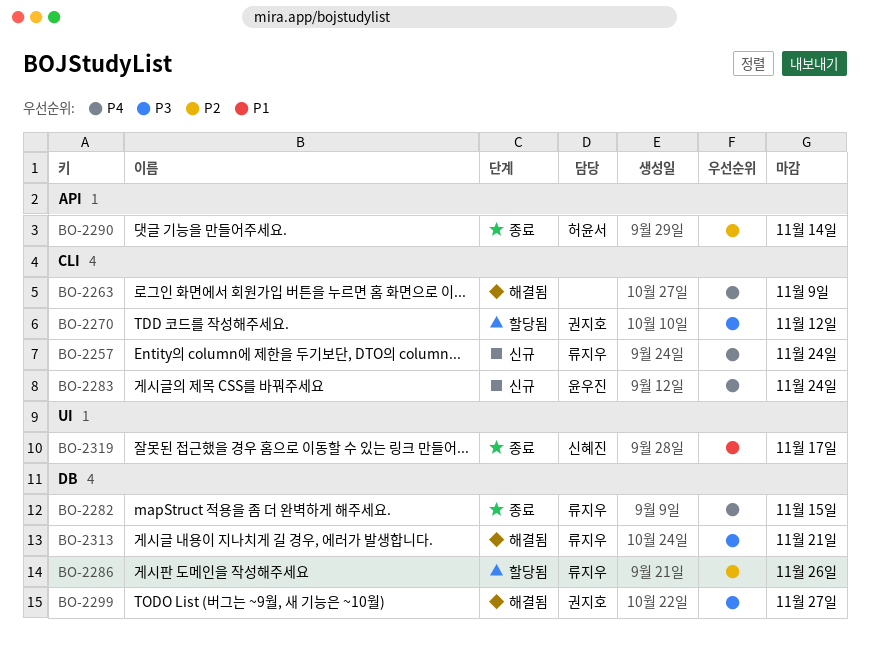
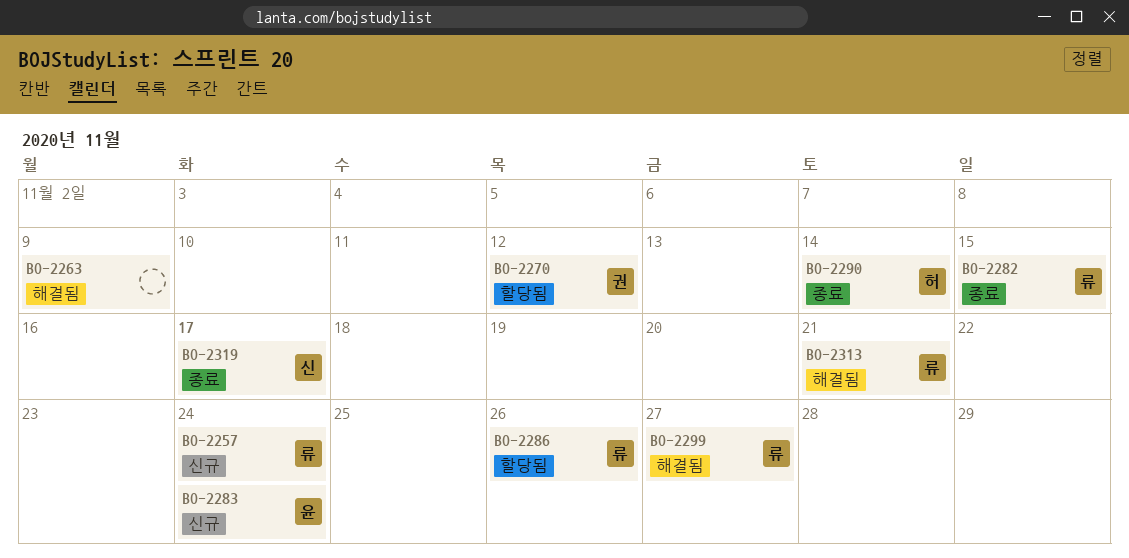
BO-2299, owner: 권지호 -> 류지우

